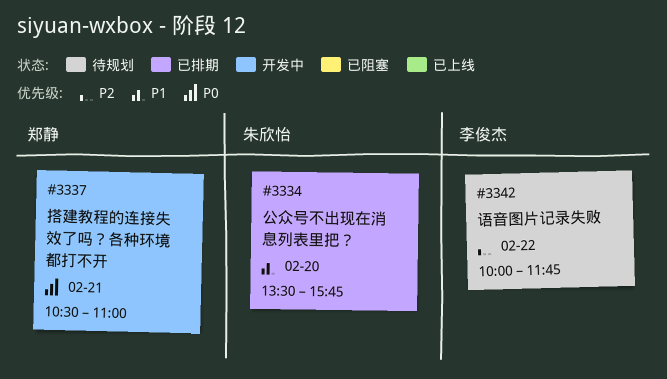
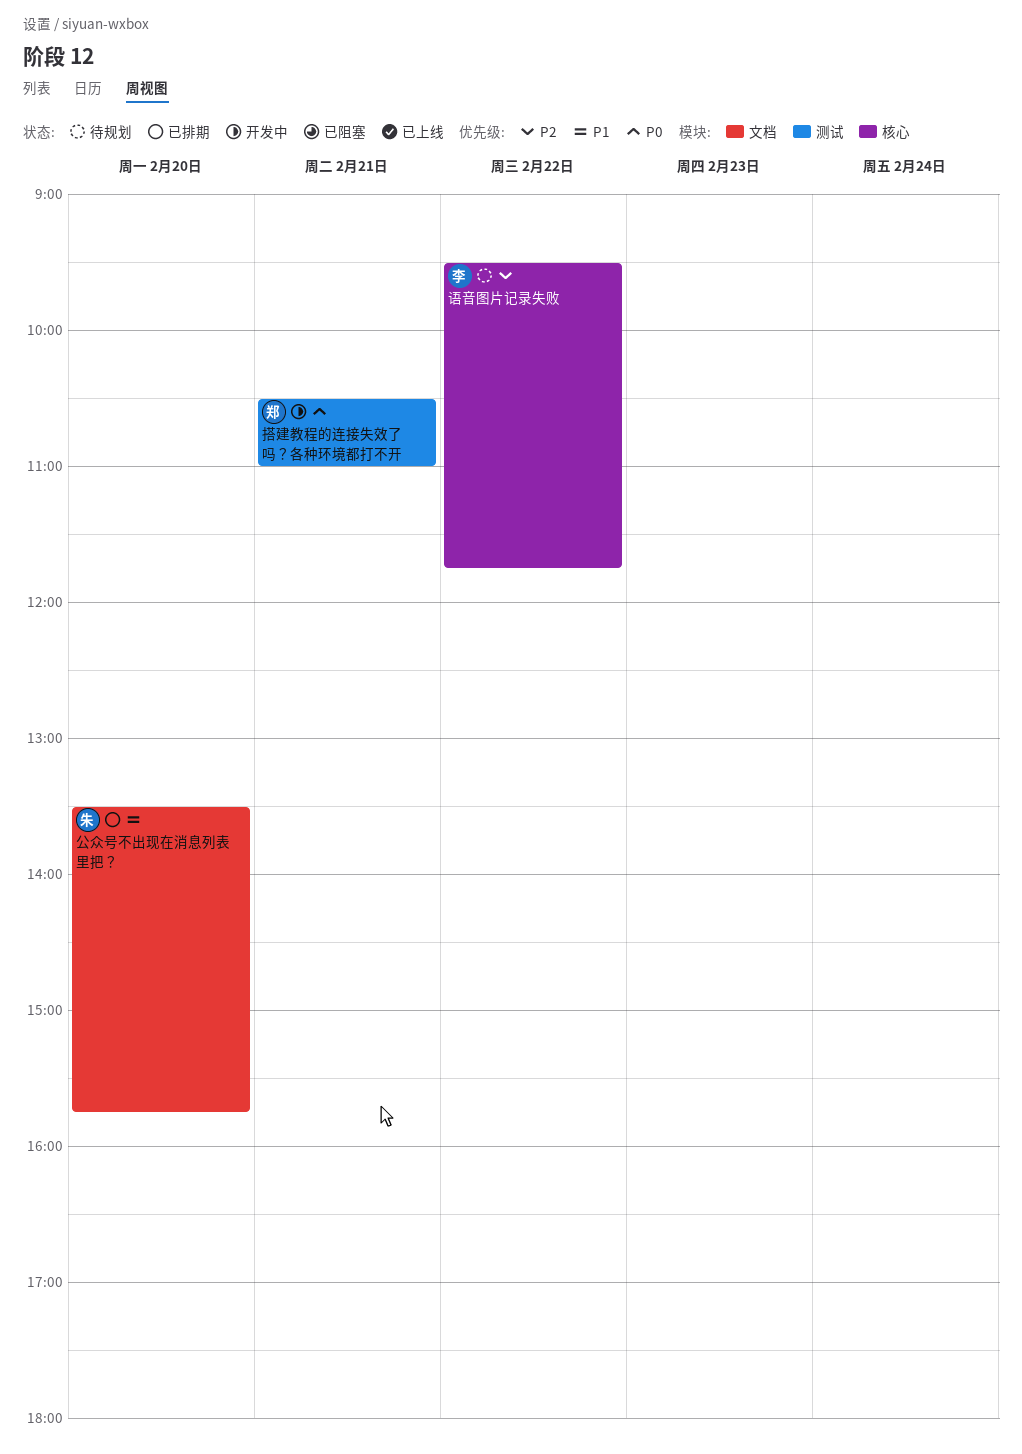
语音图片记录失败, begins: 10:00 -> 09:30

